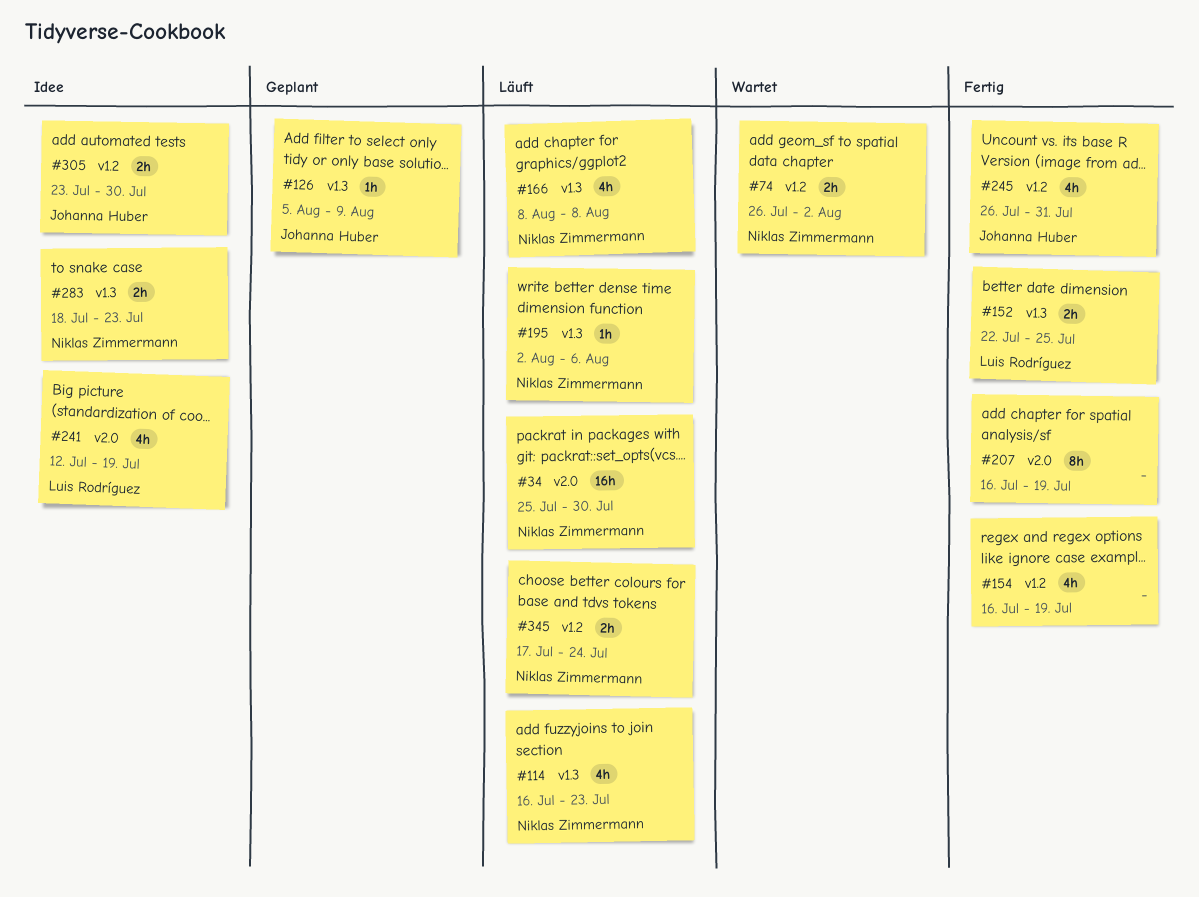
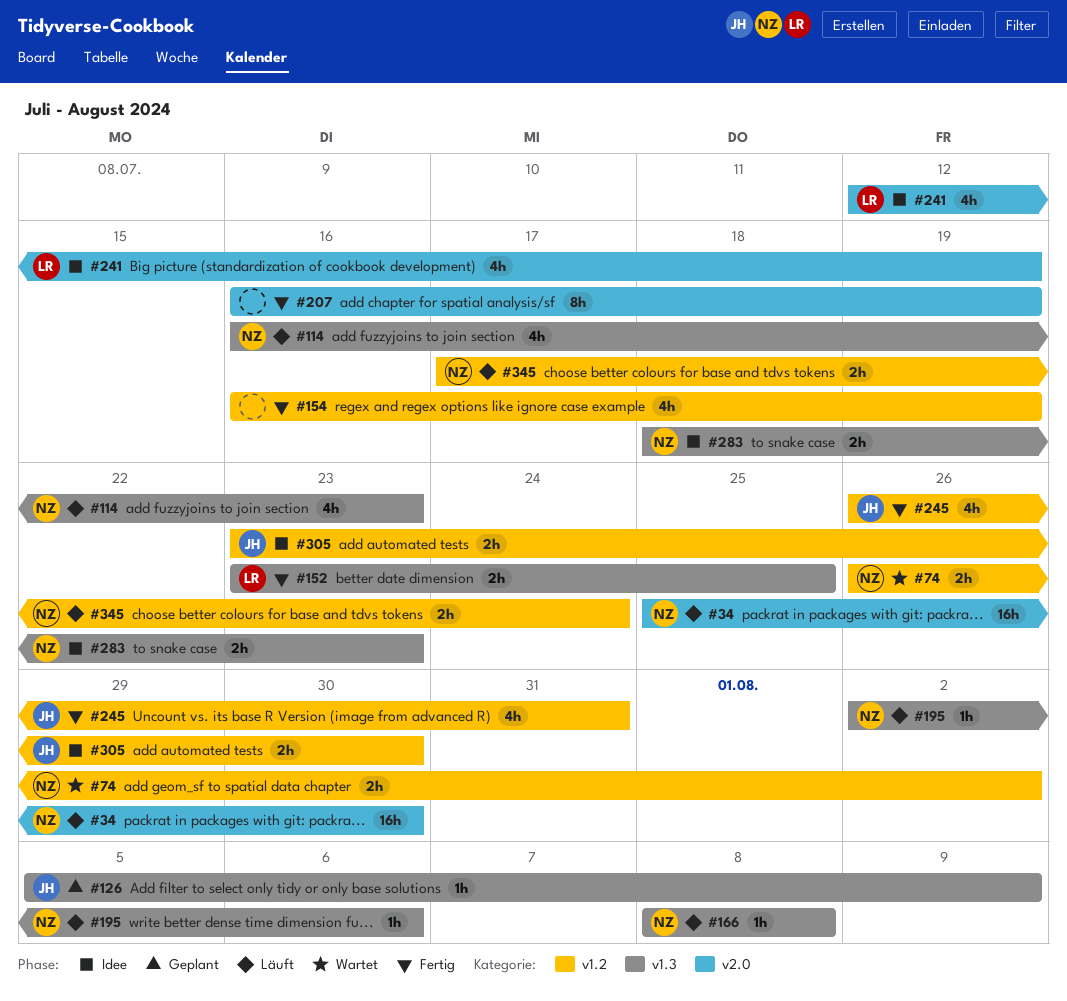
#152, start: Jul 22 -> Jul 23
#166, estimate: 4h -> 1h

